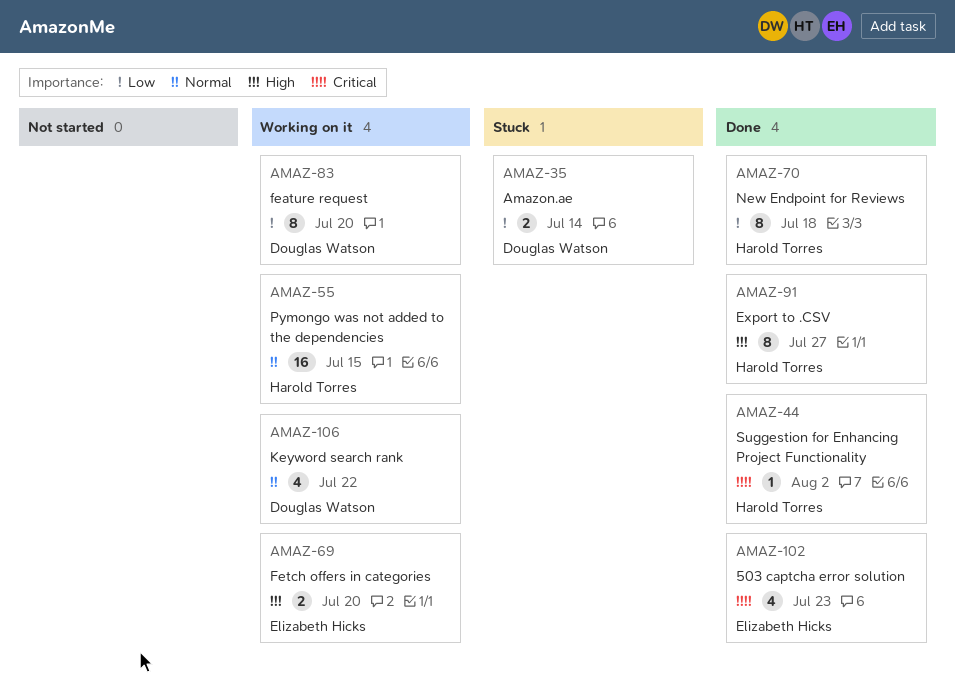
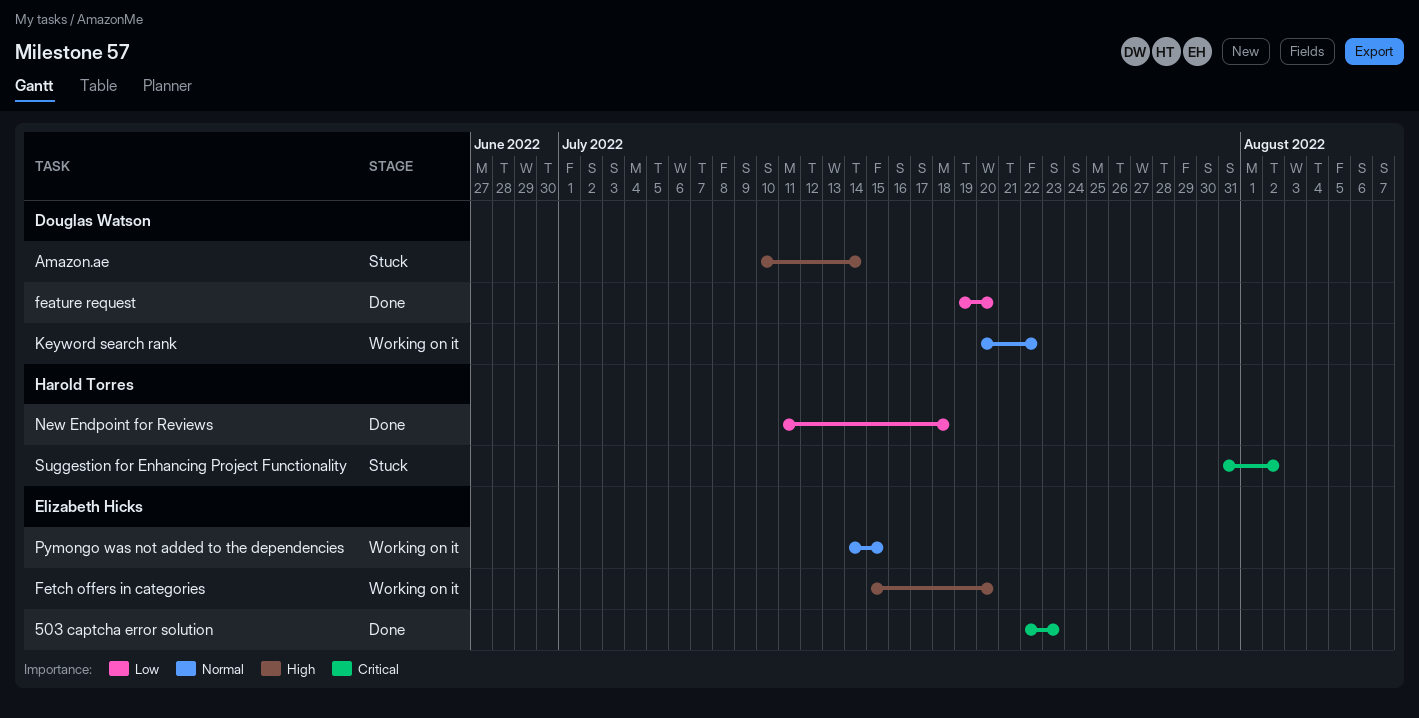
Amazon.ae, priority: Low -> High
Export to .CSV: present -> none
feature request, status: Working on it -> Done
Pymongo was not added to the dependencies, owner: Harold Torres -> Elizabeth Hicks
Suggestion for Enhancing Project Functionality, status: Done -> Stuck

